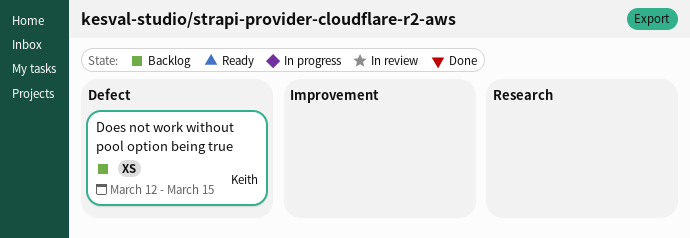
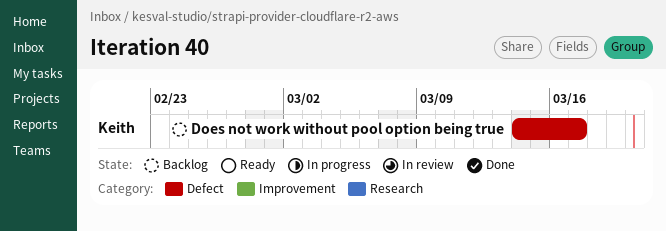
Does not work without pool option being true, start: Mar 12 -> Mar 14
Does not work without pool option being true, due: Mar 15 -> Mar 17

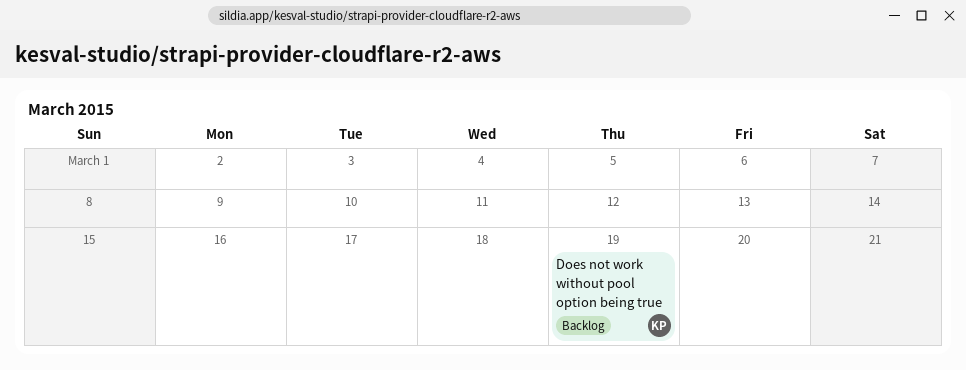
Does not work without pool option being true, due: Mar 17 -> Mar 19

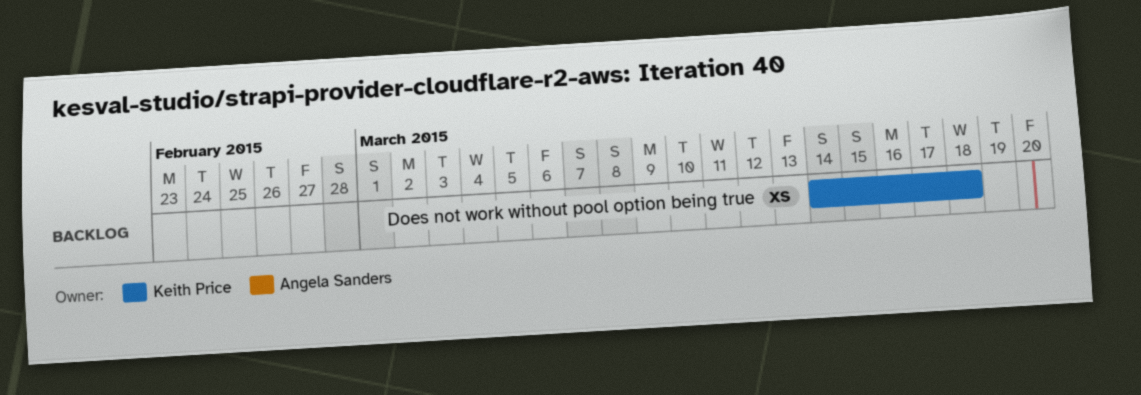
Does not work without pool option being true, due: Mar 19 -> Mar 18

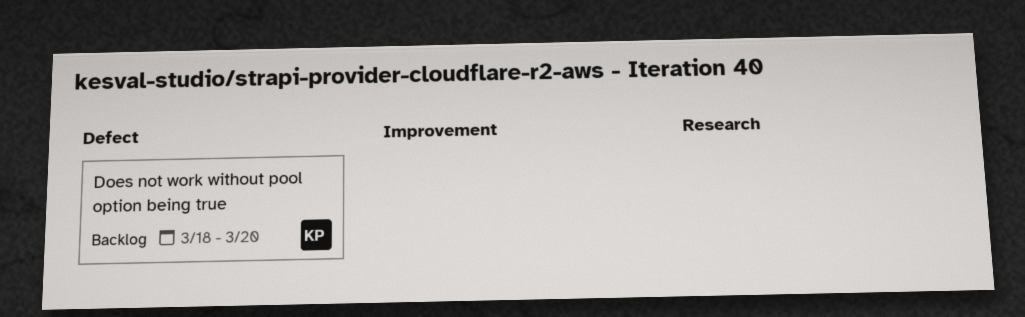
Does not work without pool option being true, start: Mar 14 -> Mar 18
Does not work without pool option being true, due: Mar 18 -> Mar 20

